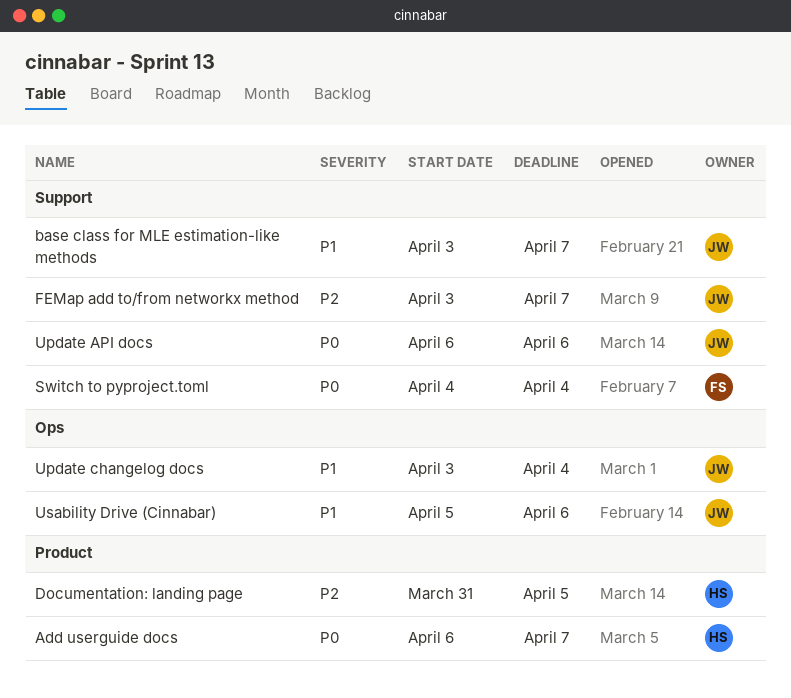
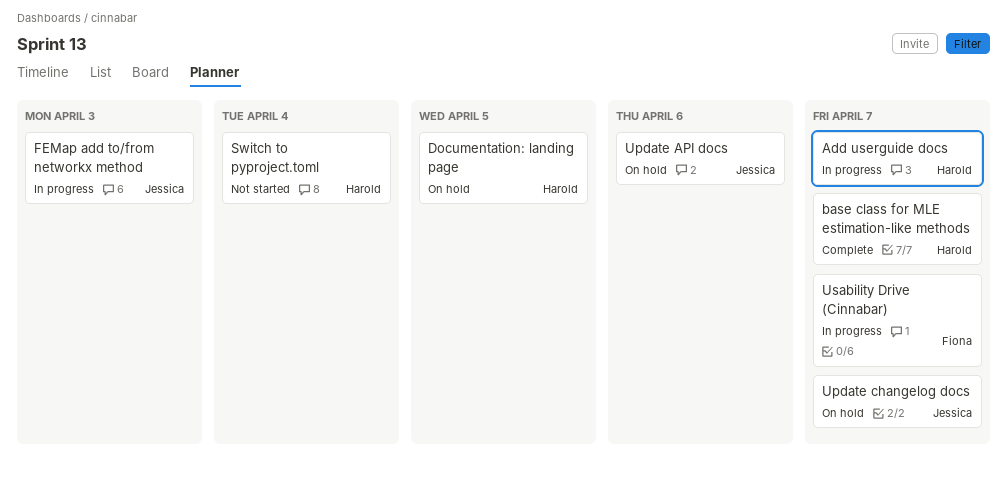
base class for MLE estimation-like methods, owner: Jessica -> Harold
FEMap add to/from networkx method, due: Apr 7 -> Apr 3
Switch to pyproject.toml, owner: Fiona -> Harold
Update changelog docs, due: Apr 4 -> Apr 7
Usability Drive (Cinnabar), owner: Jessica -> Fiona
Usability Drive (Cinnabar), due: Apr 6 -> Apr 7

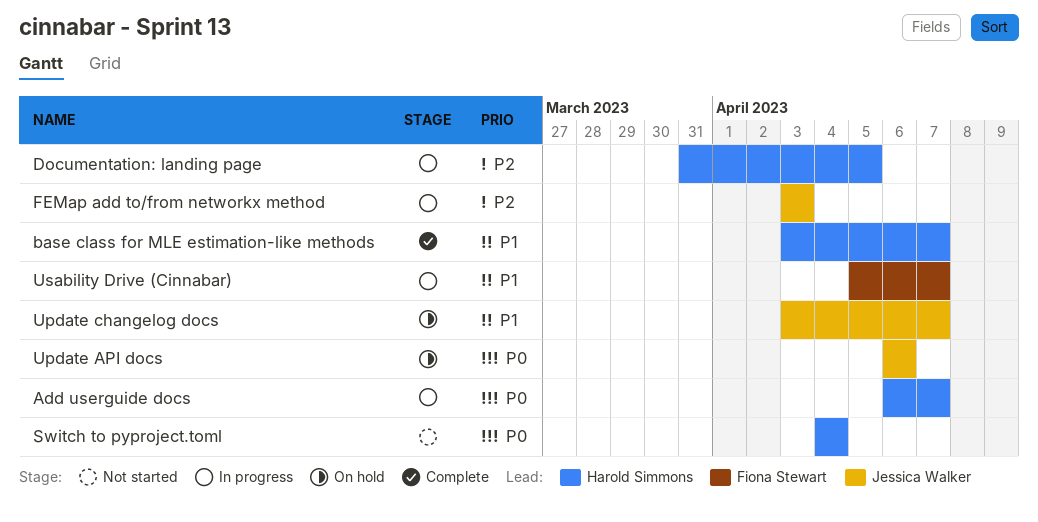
Documentation: landing page, status: On hold -> In progress

